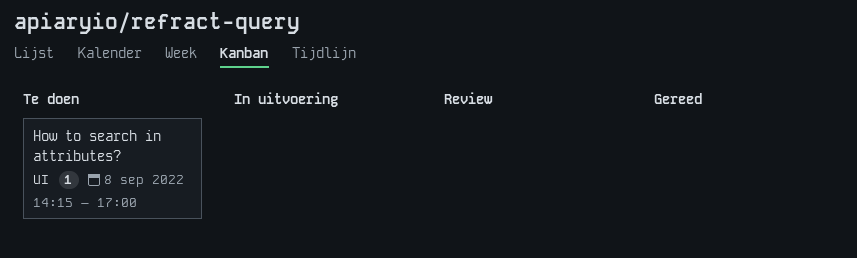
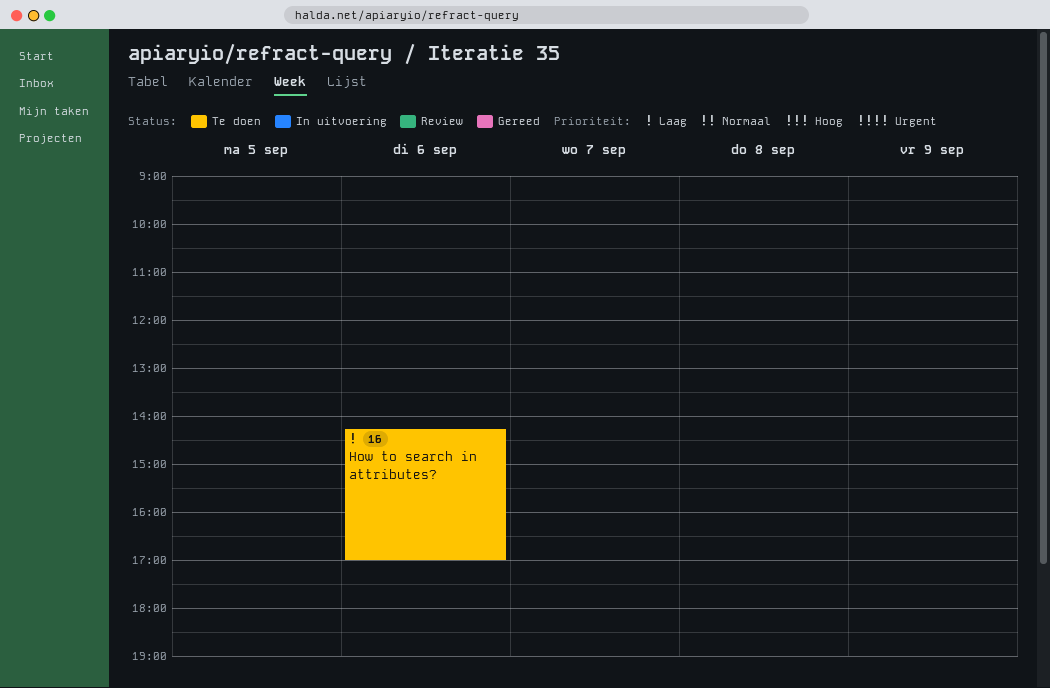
How to search in attributes?, estimate: 1 -> 16
How to search in attributes?, day: Sep 8 -> Sep 6

